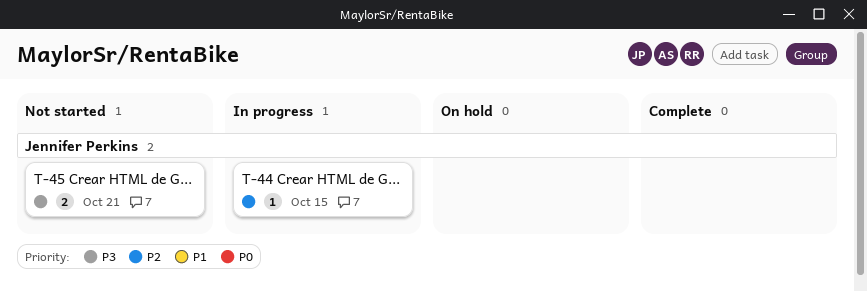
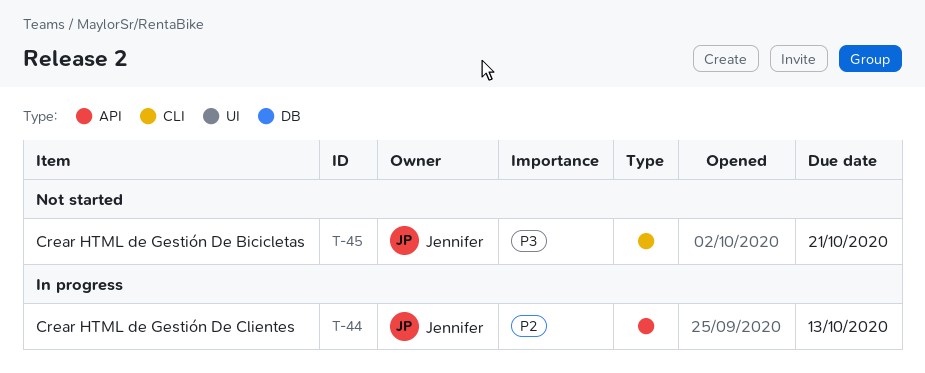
T-44, due: Oct 15 -> Oct 13

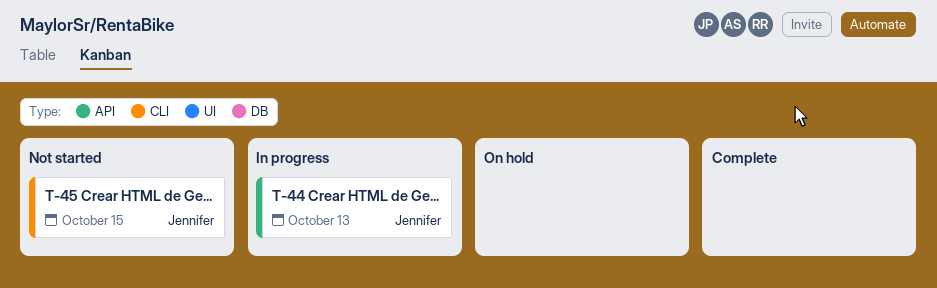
T-45, due: Oct 21 -> Oct 15

